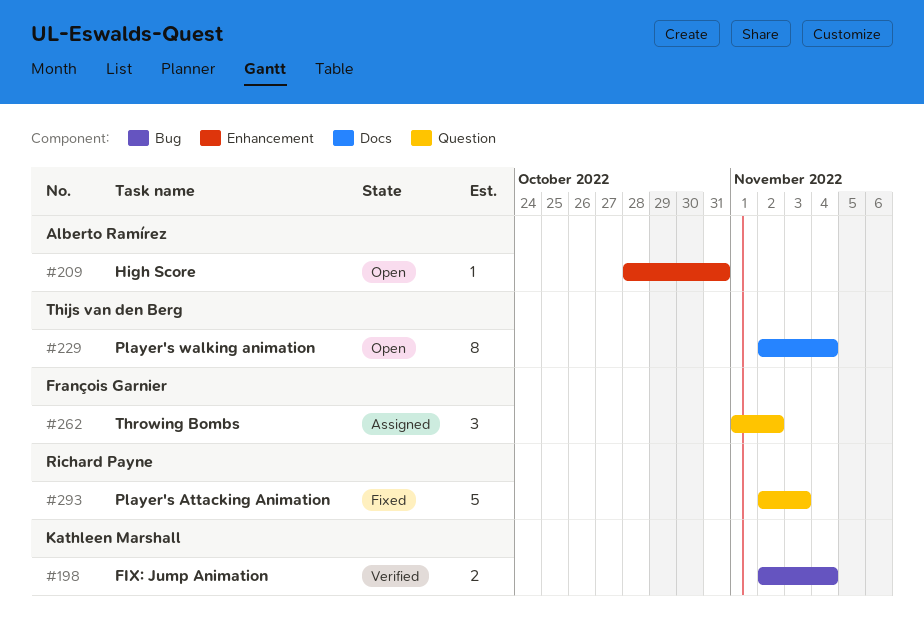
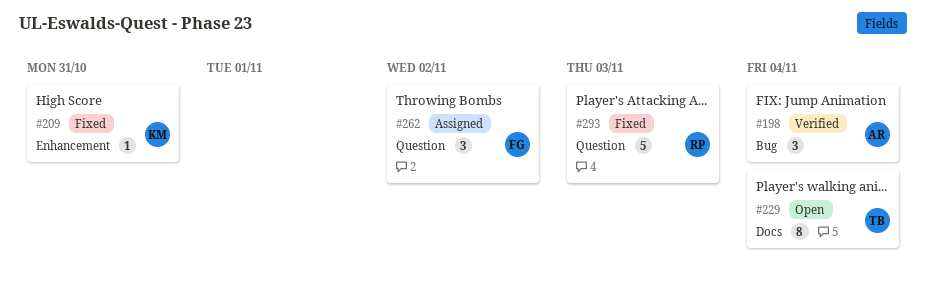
#198, owner: Kathleen Marshall -> Alberto Ramírez
#198, estimate: 2 -> 3
#209, status: Open -> Fixed
#209, owner: Alberto Ramírez -> Kathleen Marshall

